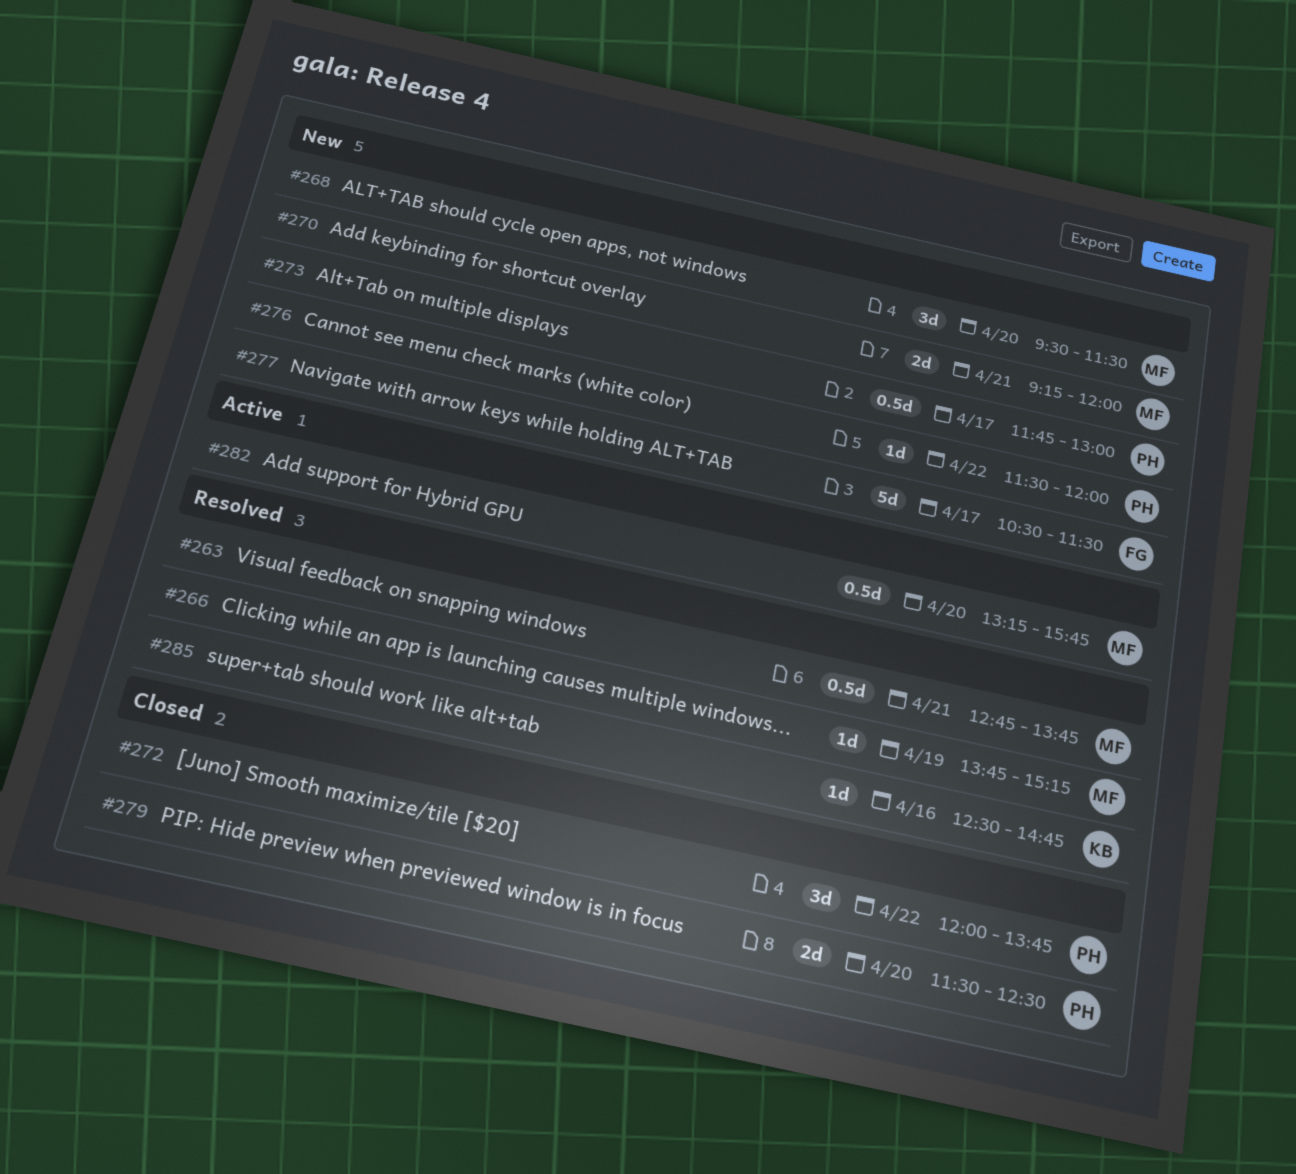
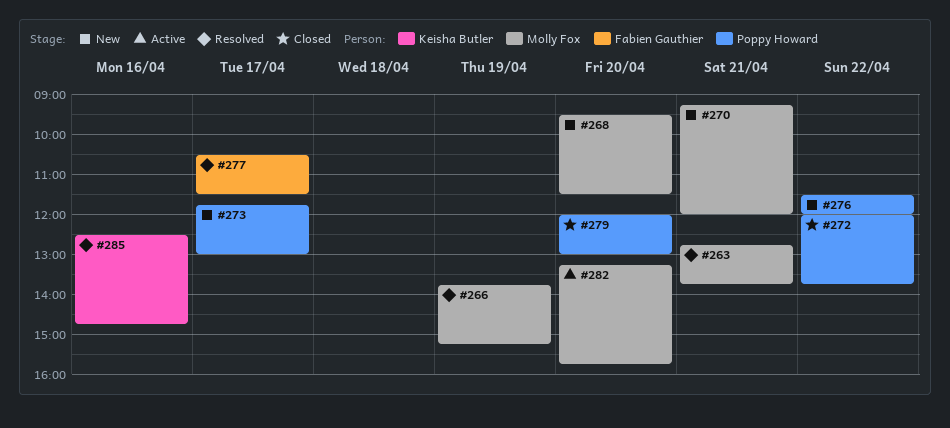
#277, status: New -> Resolved
#279, begins: 11:30 -> 12:00
#279, ends: 12:30 -> 13:00

